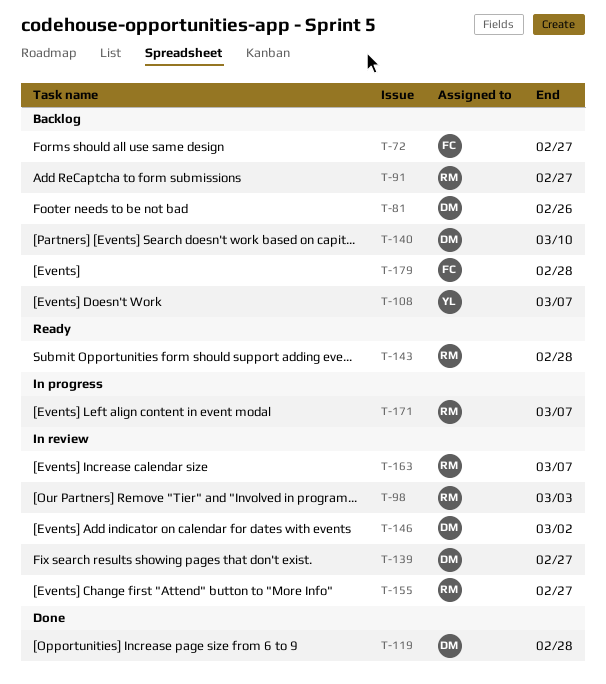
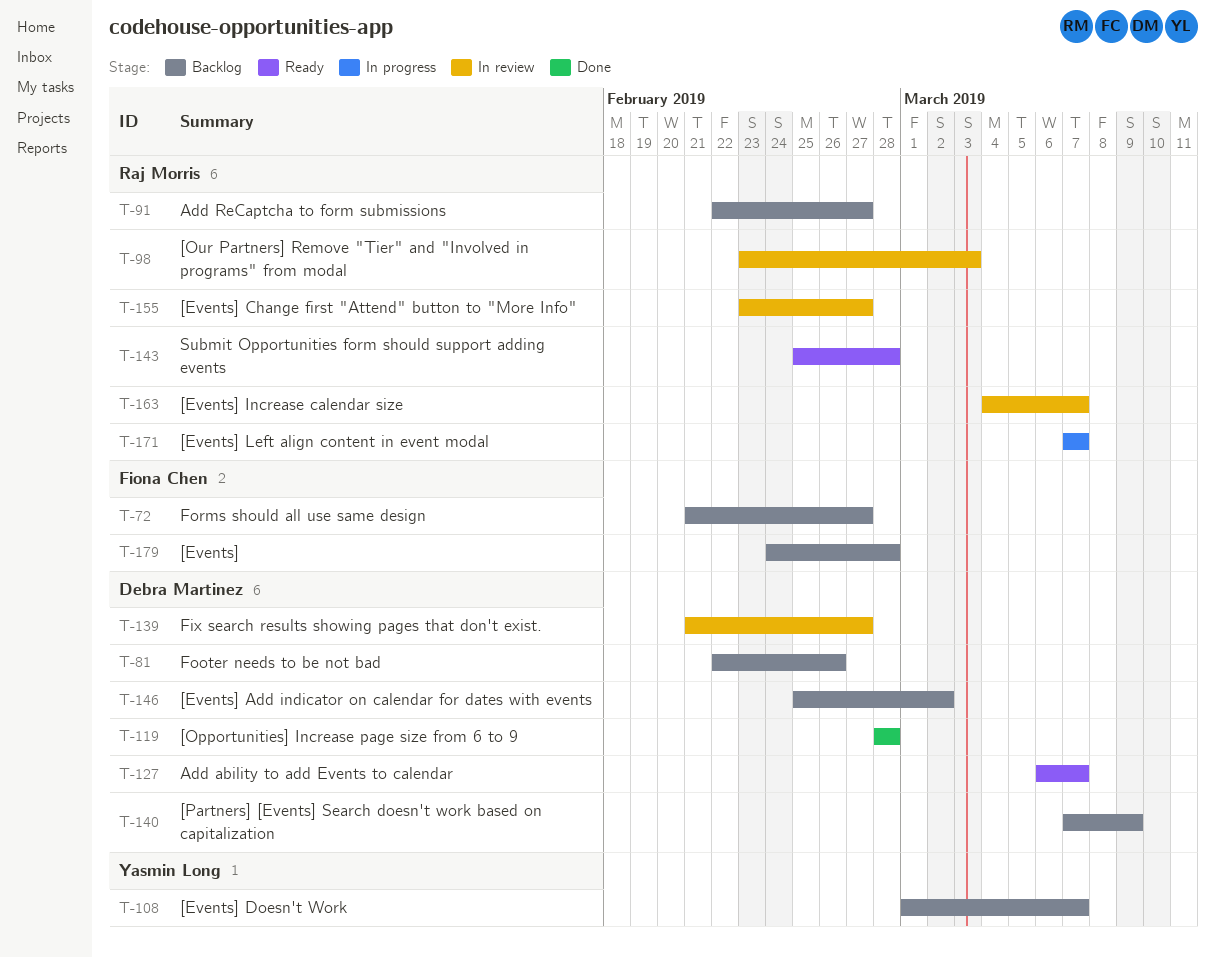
T-127: none -> present
T-140, due: Mar 10 -> Mar 9
T-146, status: In review -> Backlog

